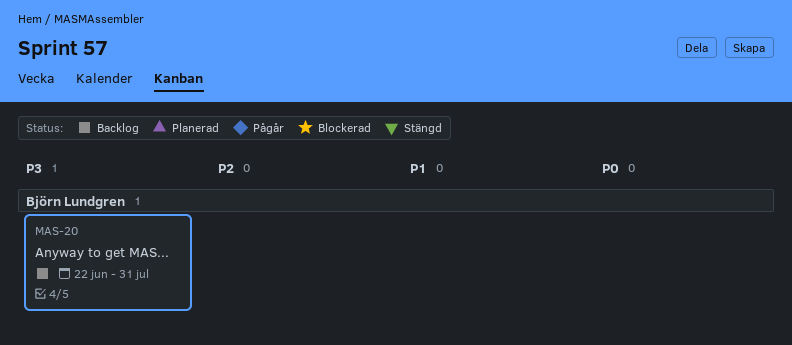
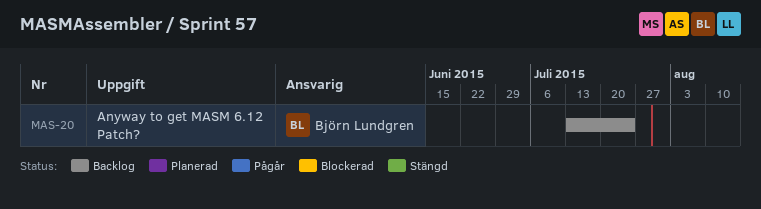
MAS-20, start: Jun 22 -> Jul 13
MAS-20, due: Jul 31 -> Jul 24

